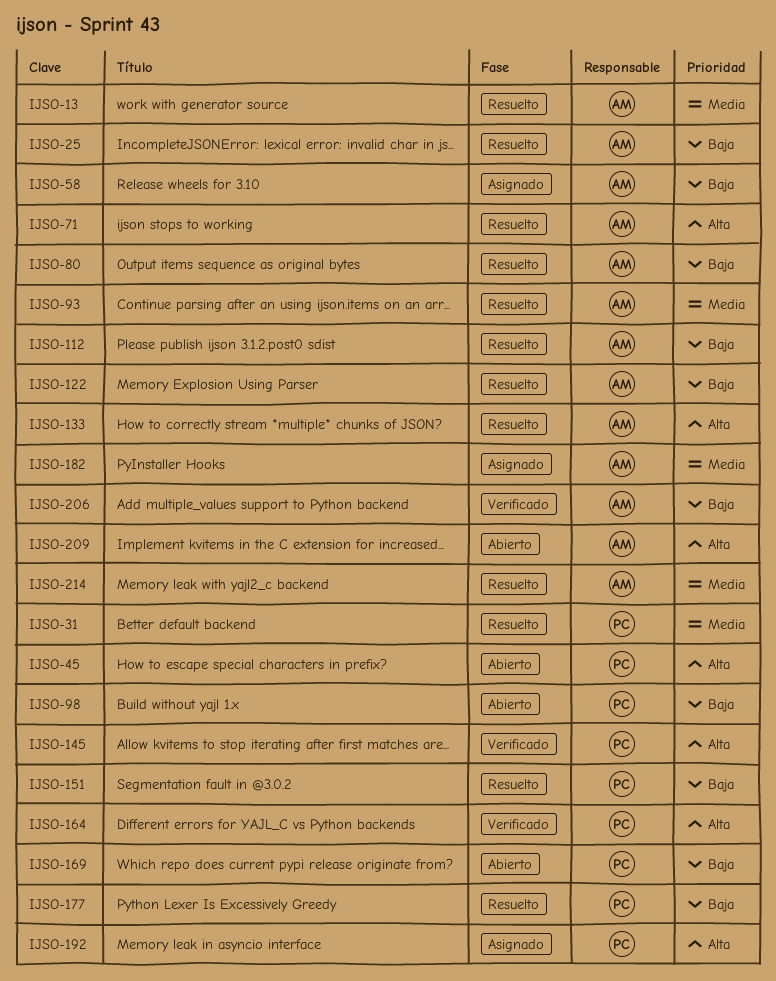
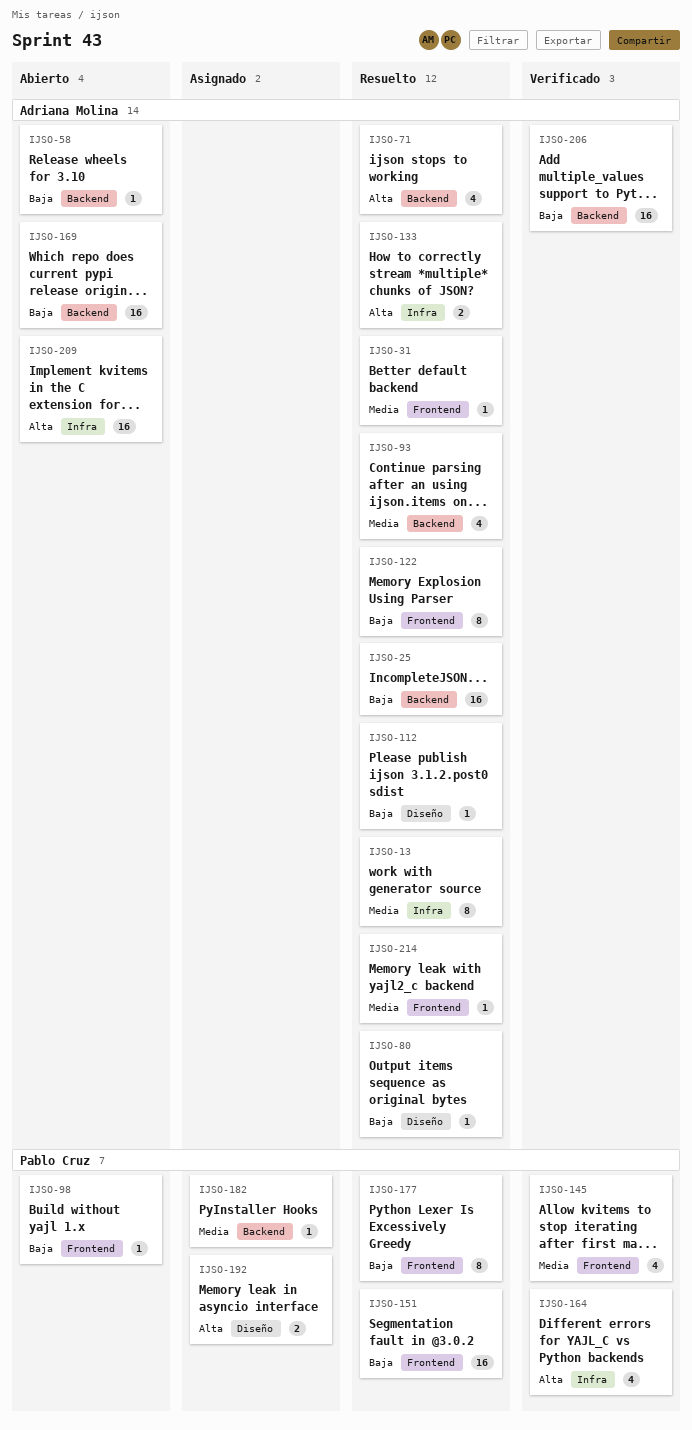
IJSO-31, owner: Pablo Cruz -> Adriana Molina
IJSO-45: present -> none
IJSO-58, status: Asignado -> Abierto
IJSO-145, priority: Alta -> Media
IJSO-169, owner: Pablo Cruz -> Adriana Molina
IJSO-182, owner: Adriana Molina -> Pablo Cruz

